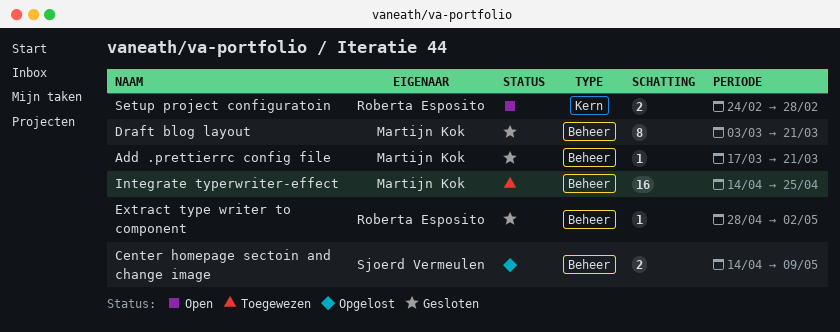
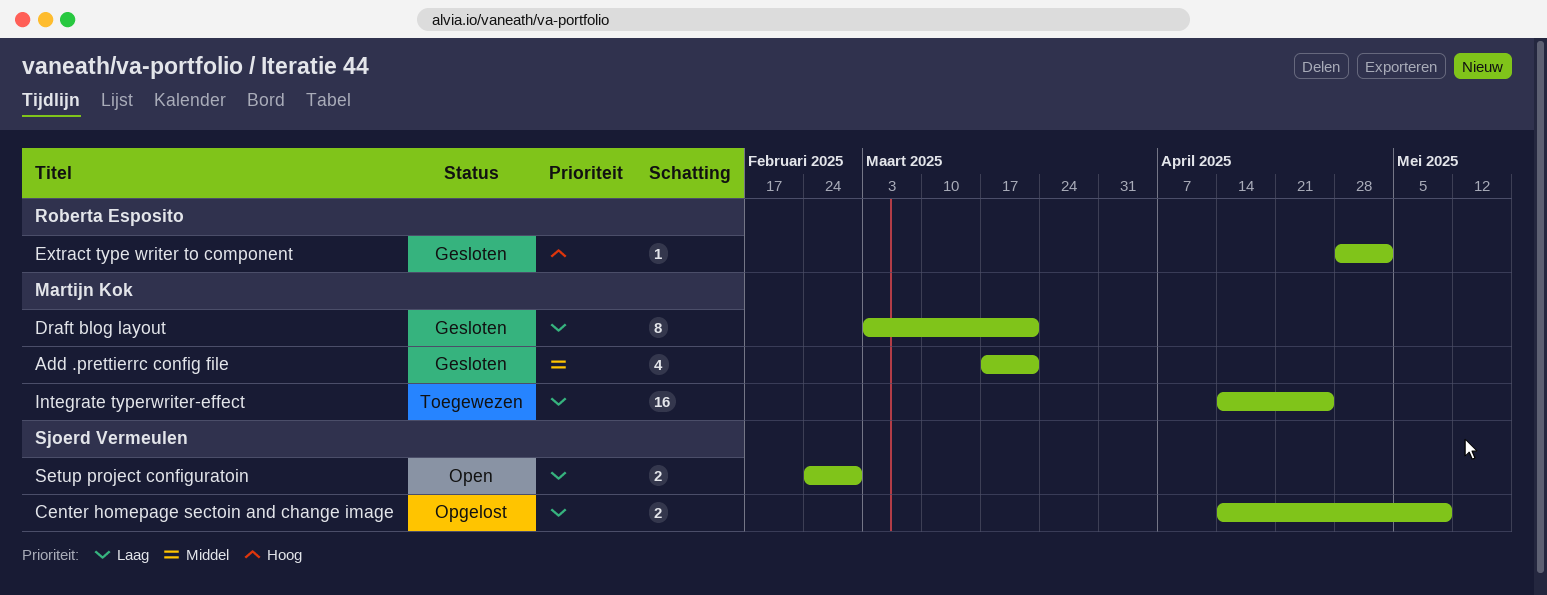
Add .prettierrc config file, estimate: 1 -> 4
Setup project configuratoin, owner: Roberta Esposito -> Sjoerd Vermeulen

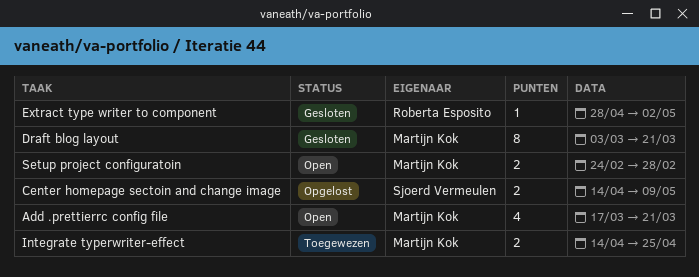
Add .prettierrc config file, status: Gesloten -> Open
Integrate typerwriter-effect, estimate: 16 -> 2
Setup project configuratoin, owner: Sjoerd Vermeulen -> Martijn Kok

